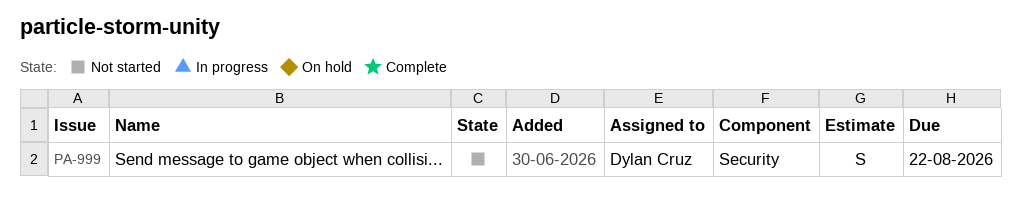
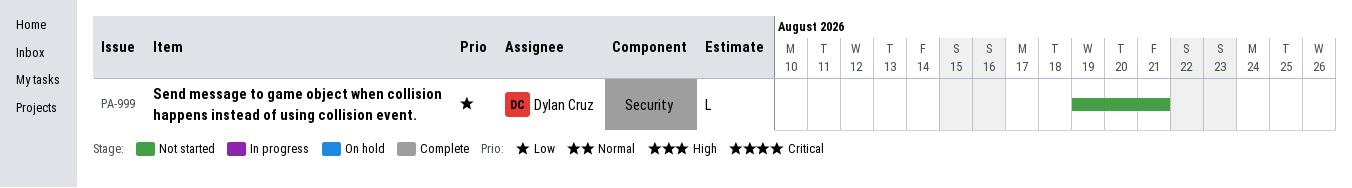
PA-999, estimate: S -> L
PA-999, due: Aug 22 -> Aug 21

